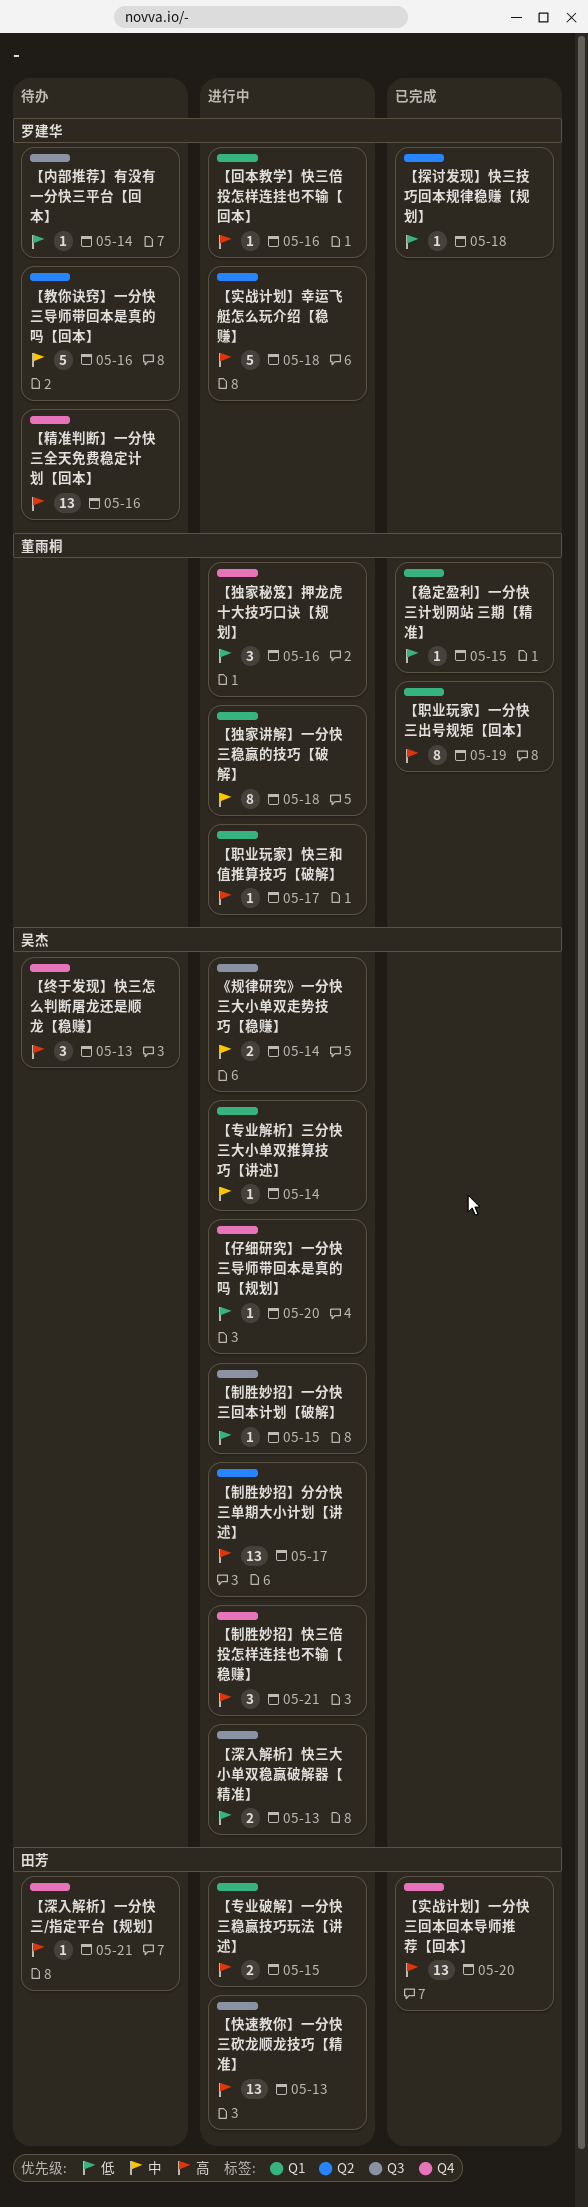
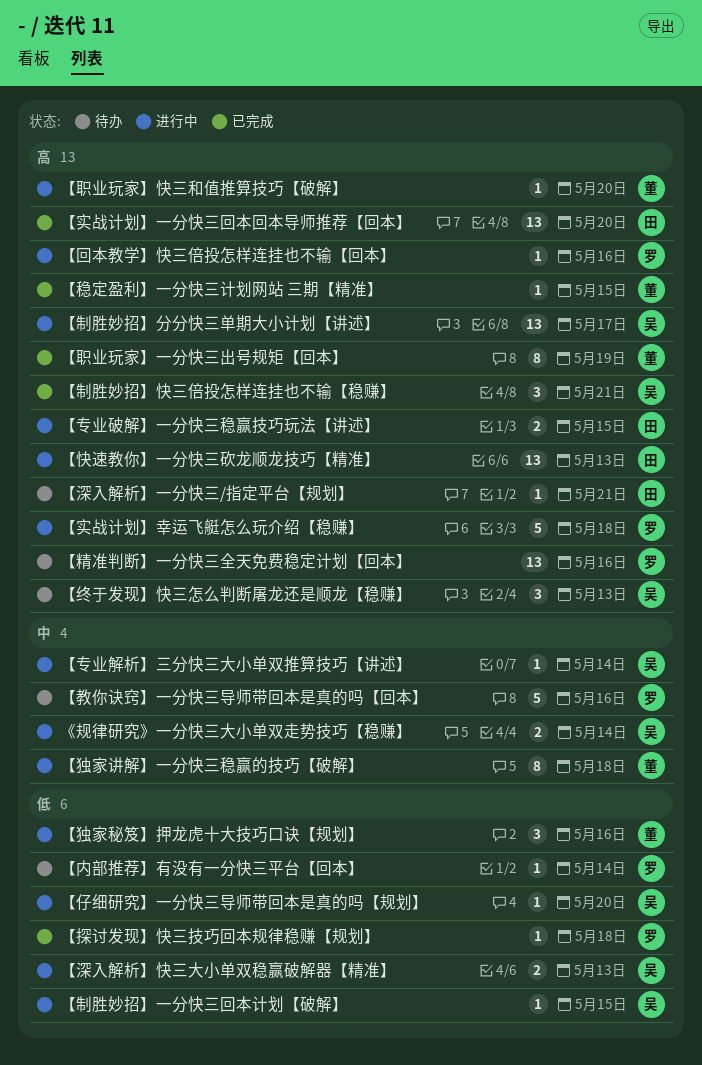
【制胜妙招】快三倍投怎样连挂也不输【稳赚】, status: 进行中 -> 已完成
【稳定盈利】一分快三计划网站 三期【精准】, priority: 低 -> 高
【职业玩家】快三和值推算技巧【破解】, due: May 17 -> May 20

